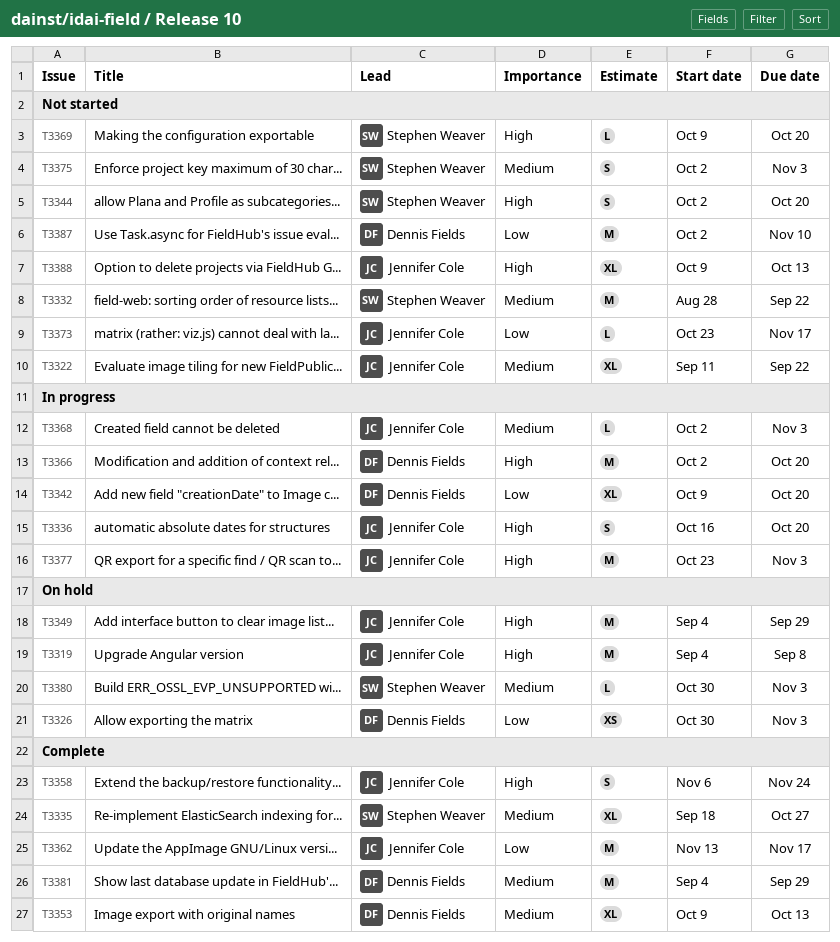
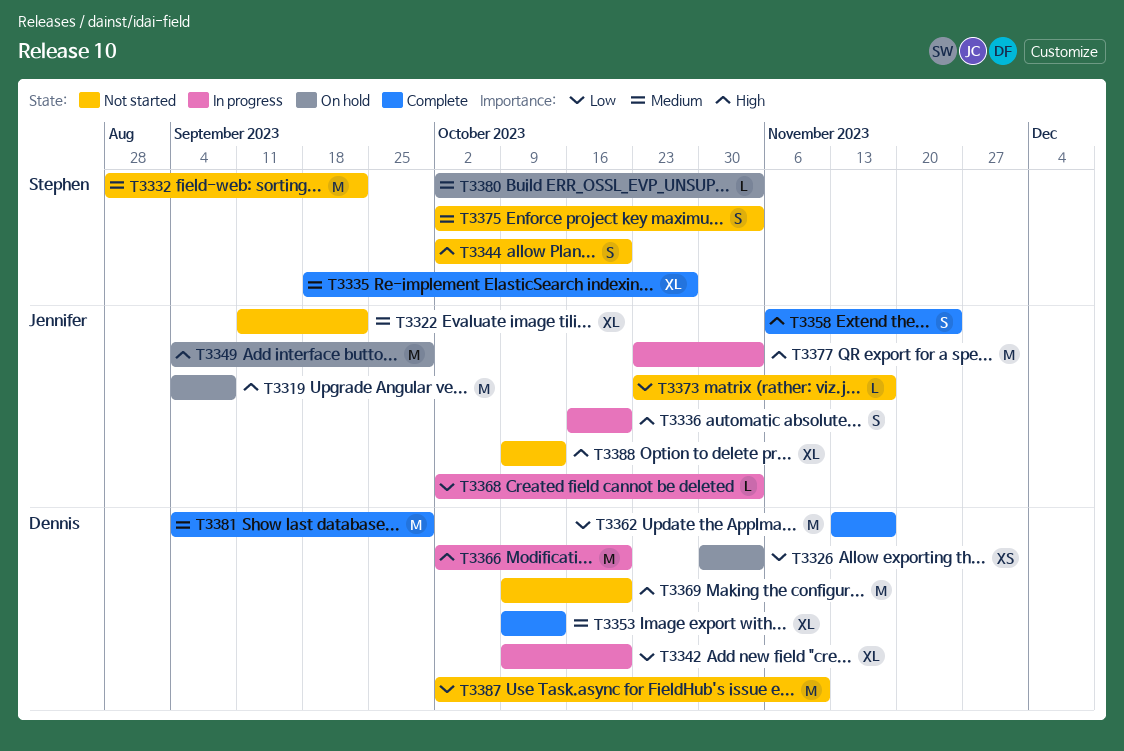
T3362, owner: Jennifer Cole -> Dennis Fields
T3368, priority: Medium -> Low
T3369, owner: Stephen Weaver -> Dennis Fields
T3369, estimate: L -> M
T3380, start: Oct 30 -> Oct 2

